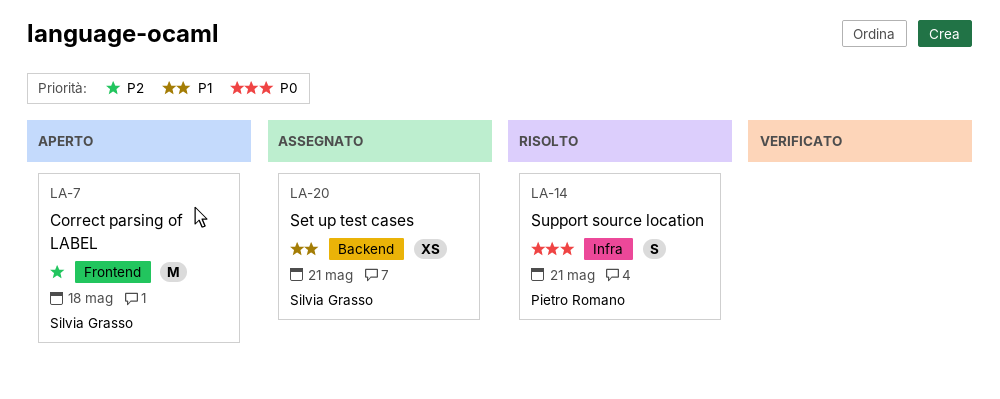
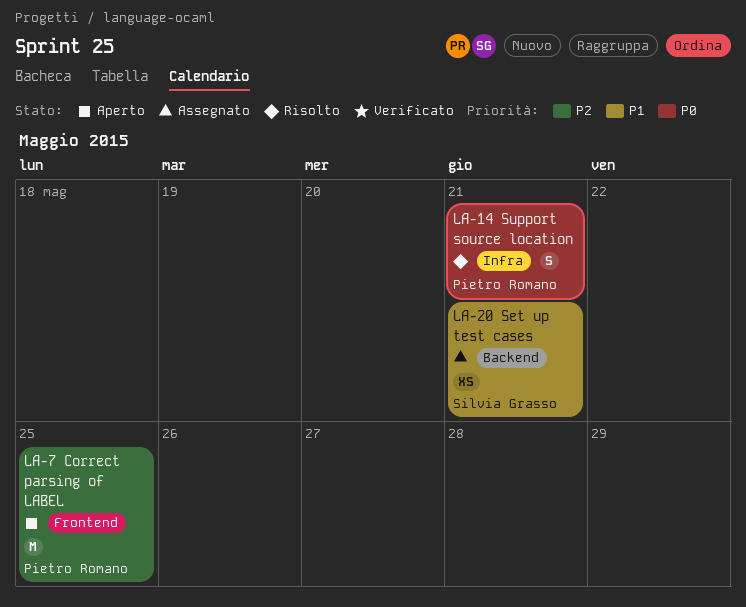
LA-7, owner: Silvia Grasso -> Pietro Romano
LA-7, due: May 18 -> May 25

